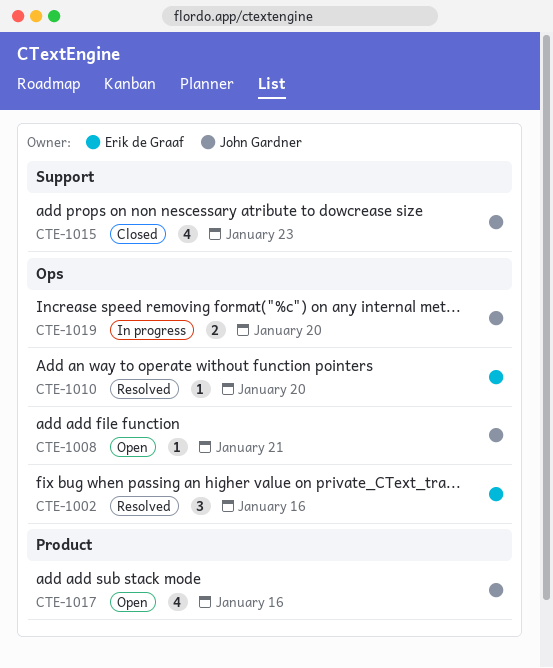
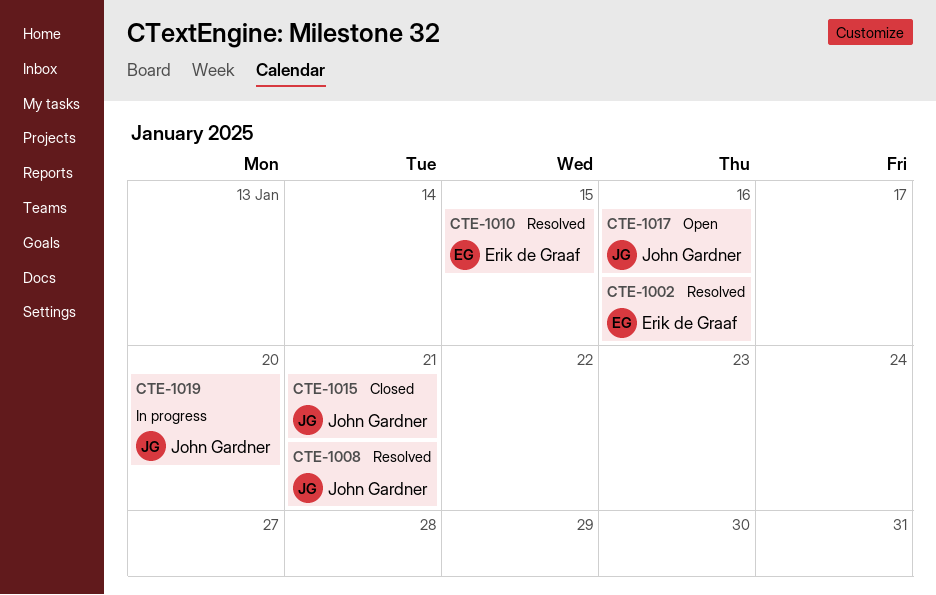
CTE-1008, status: Open -> Resolved
CTE-1010, due: Jan 20 -> Jan 15
CTE-1015, due: Jan 23 -> Jan 21

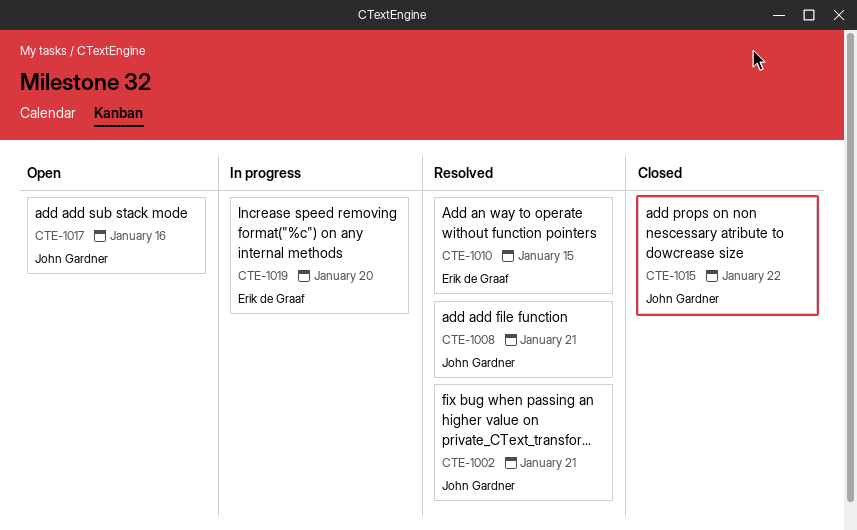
CTE-1002, owner: Erik de Graaf -> John Gardner
CTE-1002, due: Jan 16 -> Jan 21
CTE-1015, due: Jan 21 -> Jan 22
CTE-1019, owner: John Gardner -> Erik de Graaf

